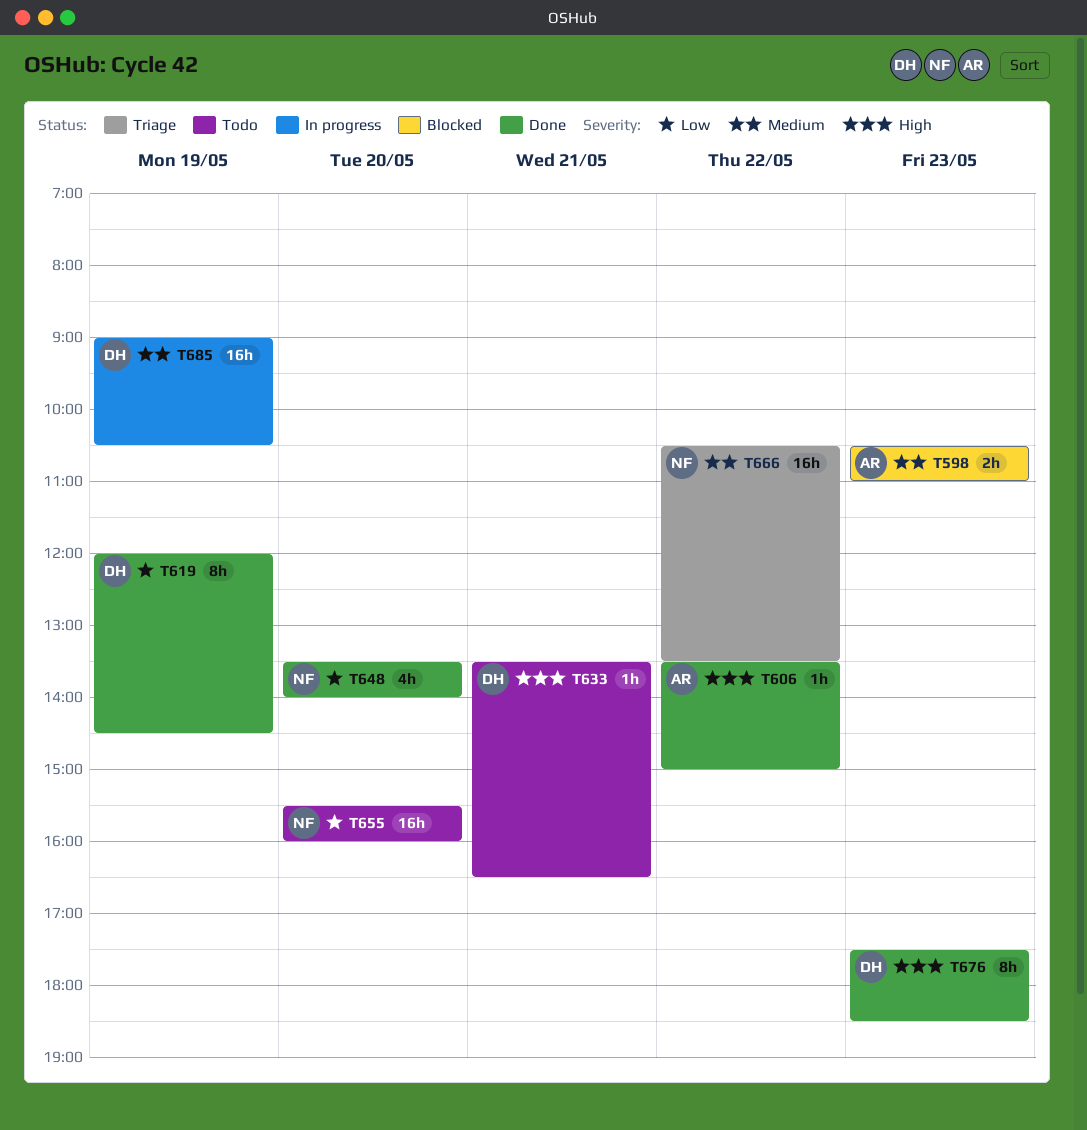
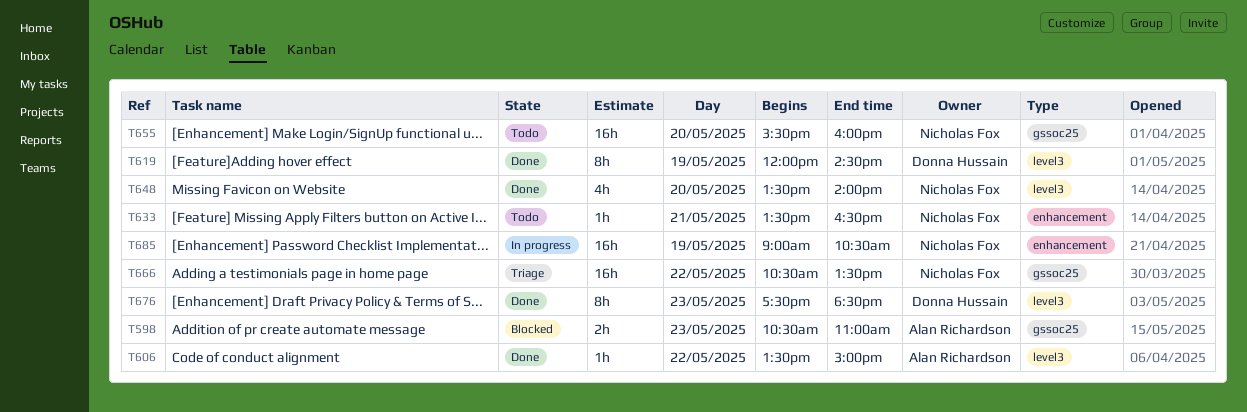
T633, owner: Donna Hussain -> Nicholas Fox
T685, owner: Donna Hussain -> Nicholas Fox

